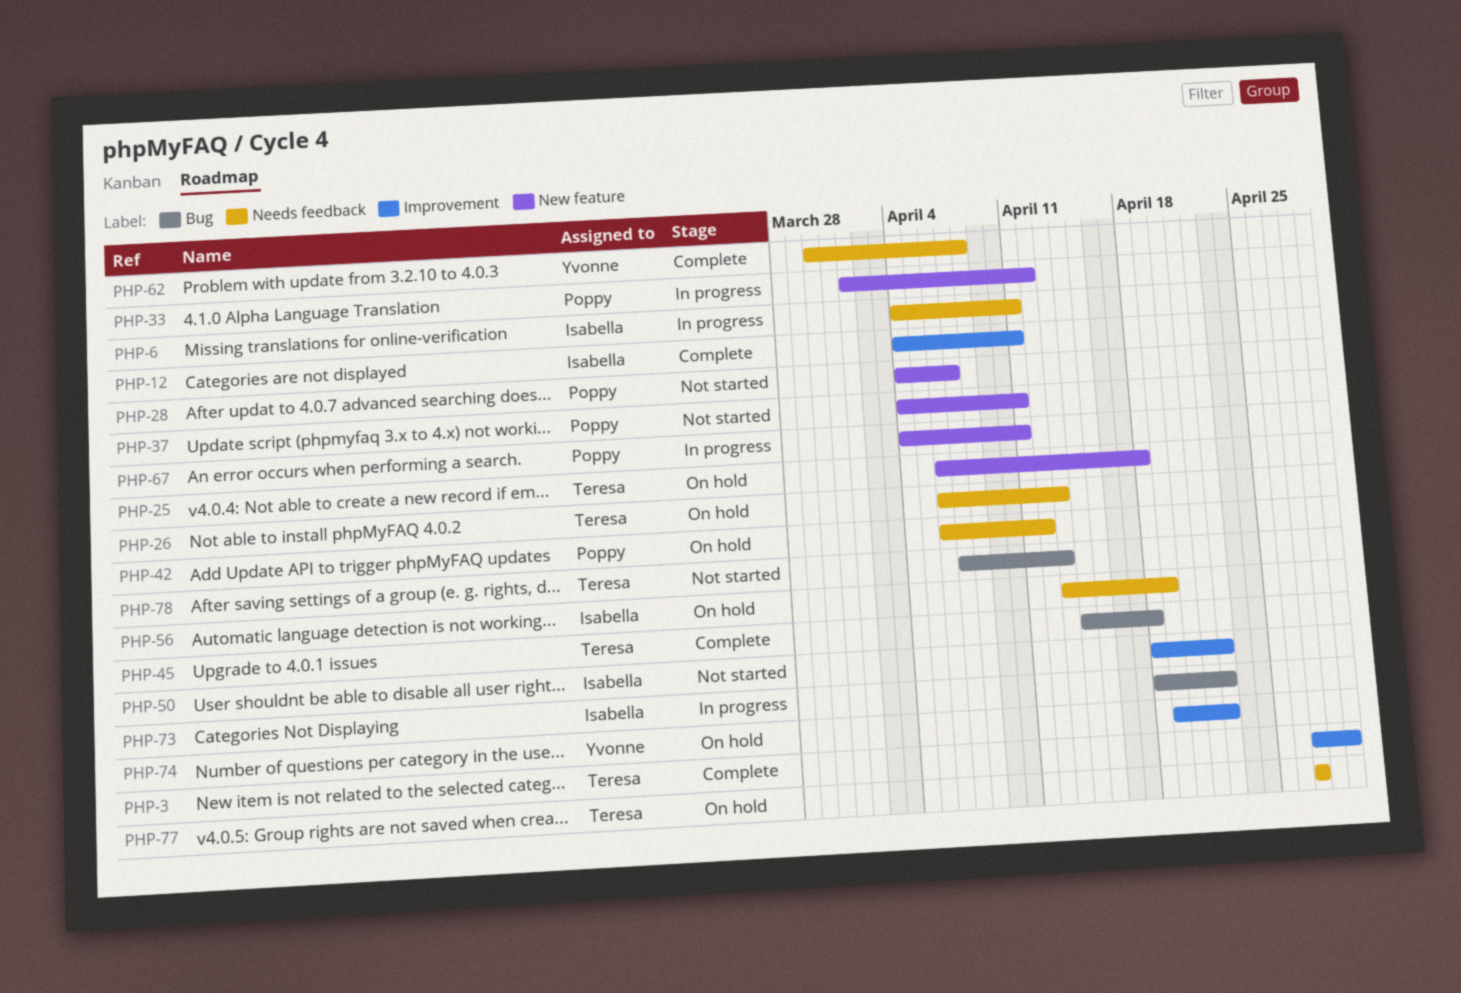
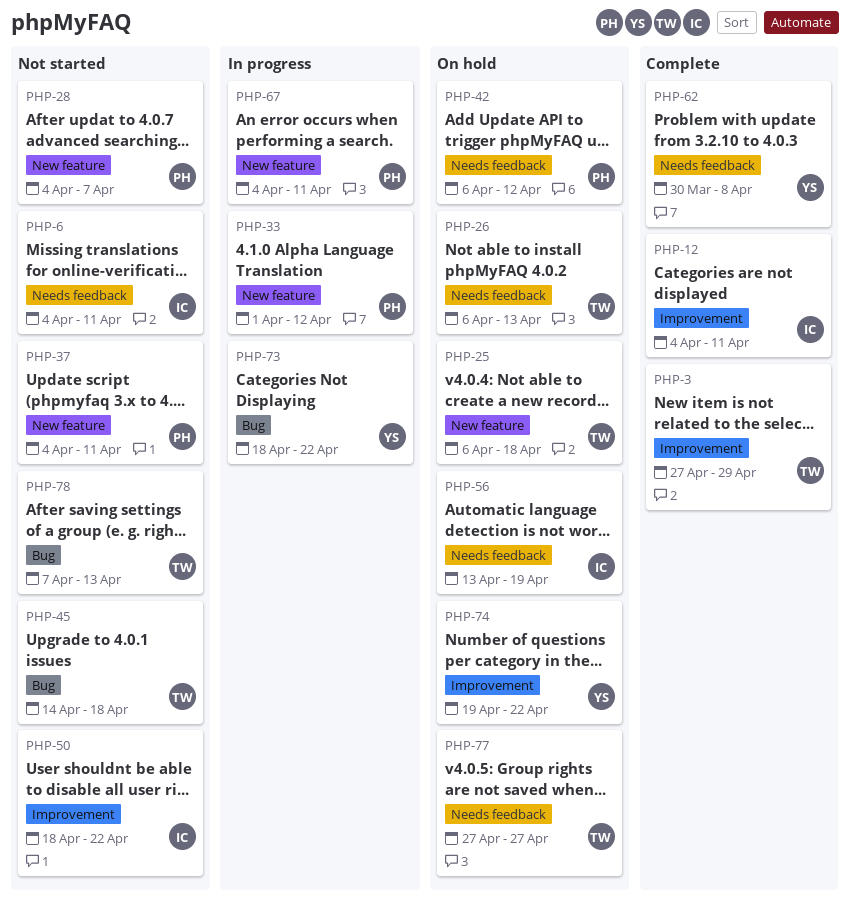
PHP-6, status: In progress -> Not started
PHP-45, status: Complete -> Not started
PHP-73, owner: Isabella -> Yvonne

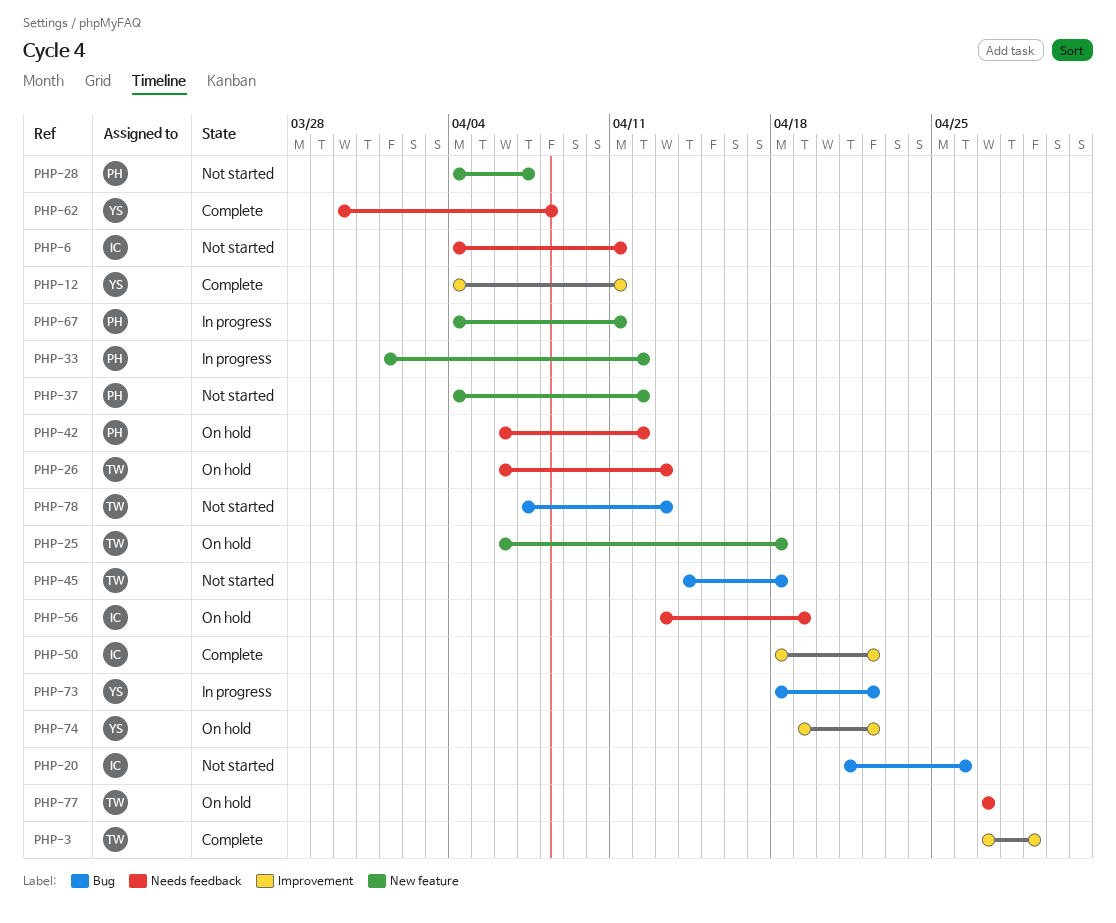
PHP-12, owner: IC -> YS
PHP-20: none -> present
PHP-37, due: Apr 11 -> Apr 12
PHP-50, status: Not started -> Complete

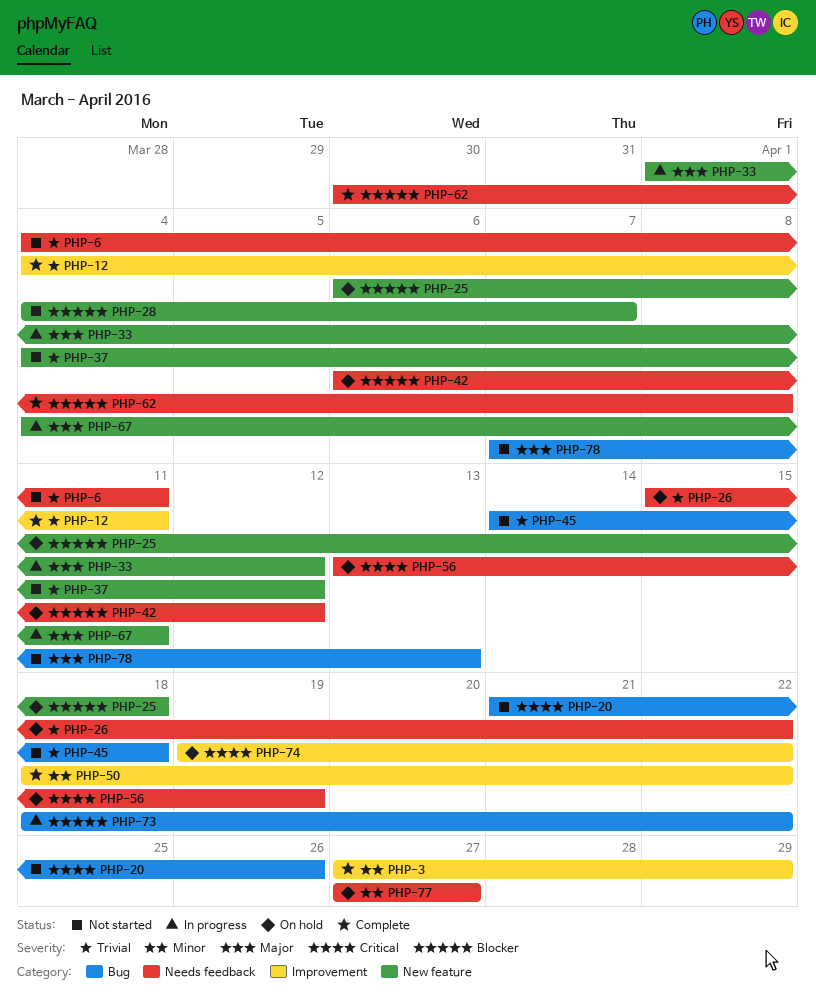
PHP-26, start: Apr 6 -> Apr 15
PHP-26, due: Apr 13 -> Apr 22

